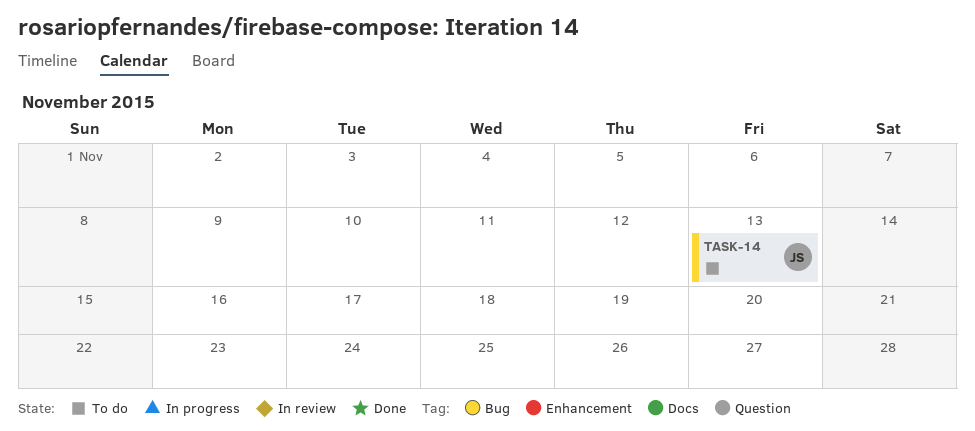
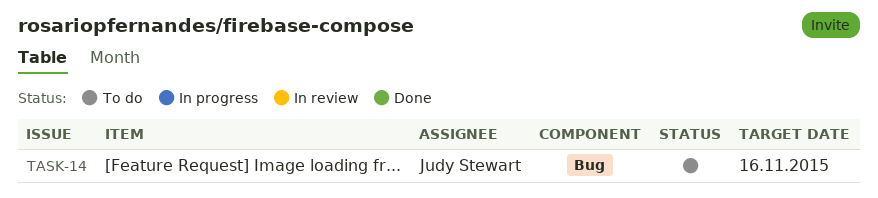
TASK-14, due: Nov 13 -> Nov 16

